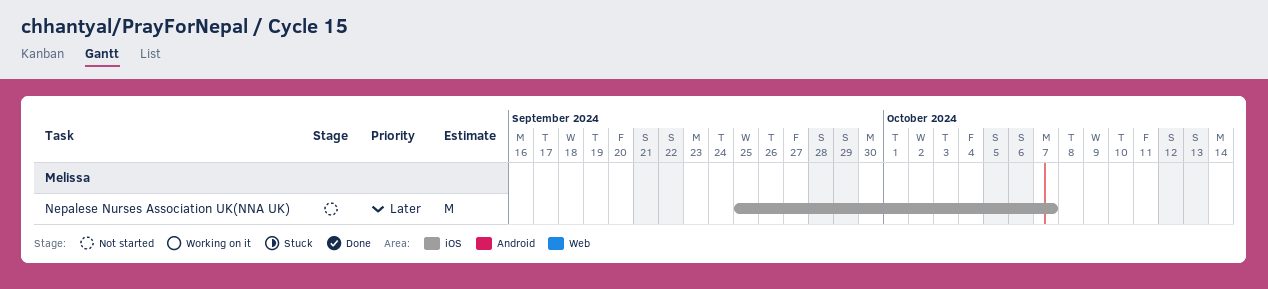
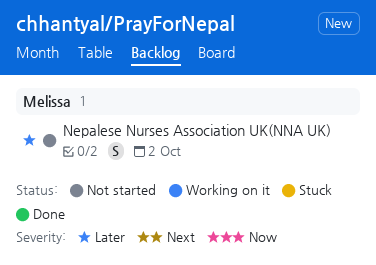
Nepalese Nurses Association UK(NNA UK), estimate: M -> S
Nepalese Nurses Association UK(NNA UK), due: Oct 7 -> Oct 2

